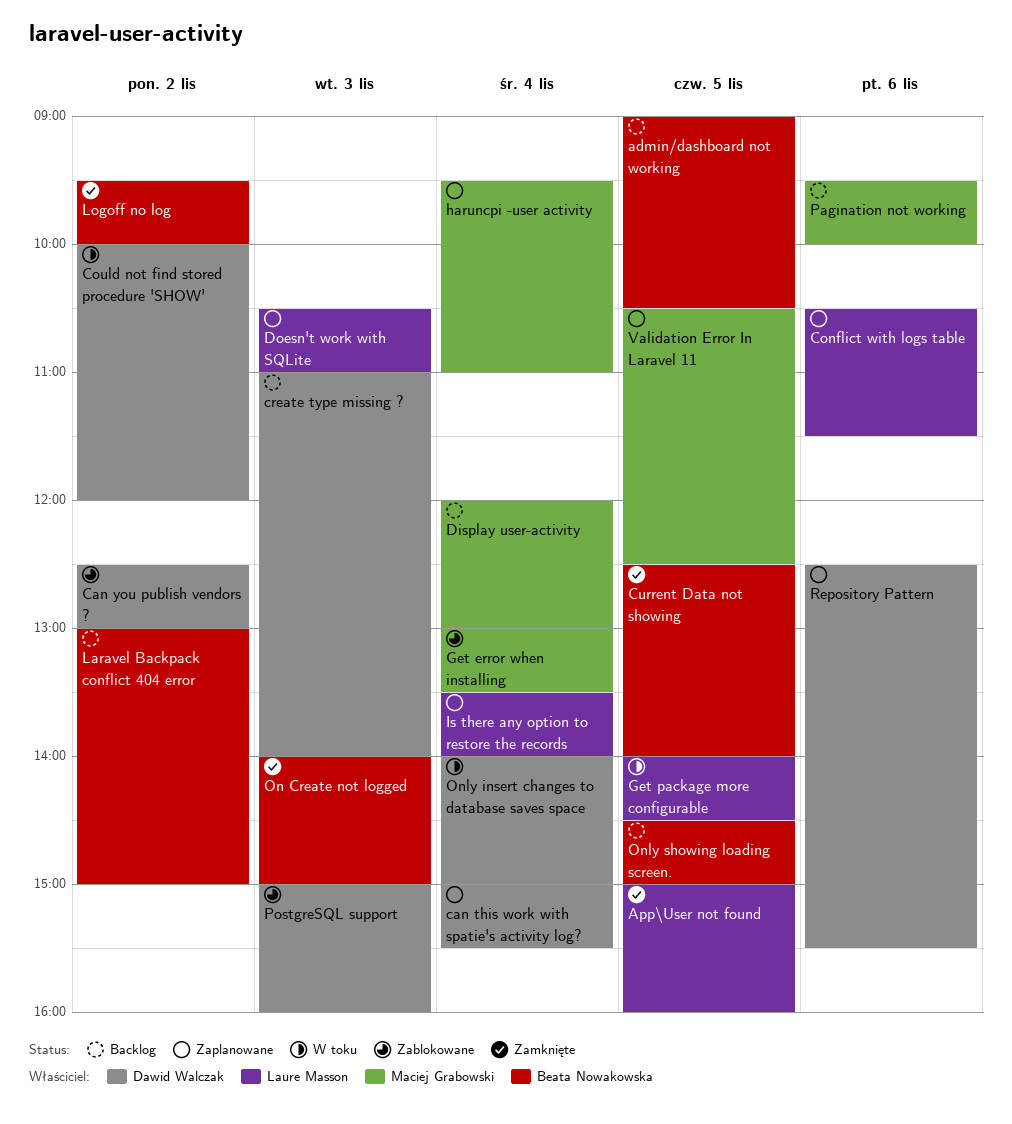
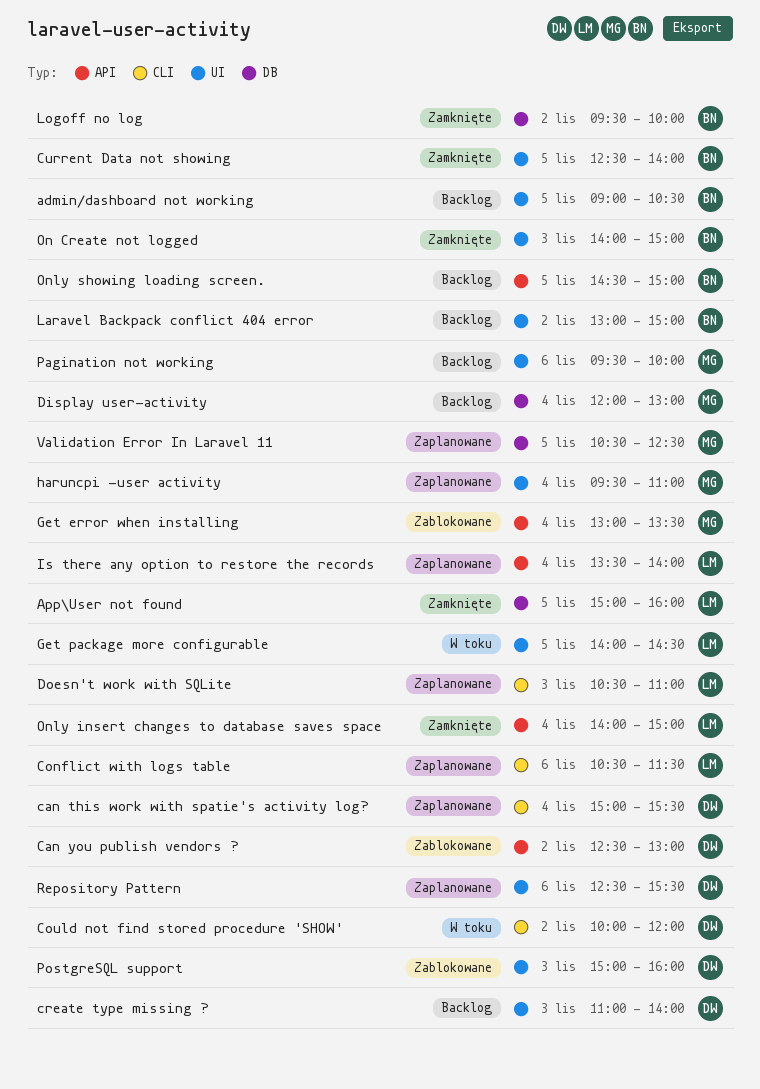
Only insert changes to database saves space, status: W toku -> Zamknięte
Only insert changes to database saves space, owner: Dawid Walczak -> Laure Masson

